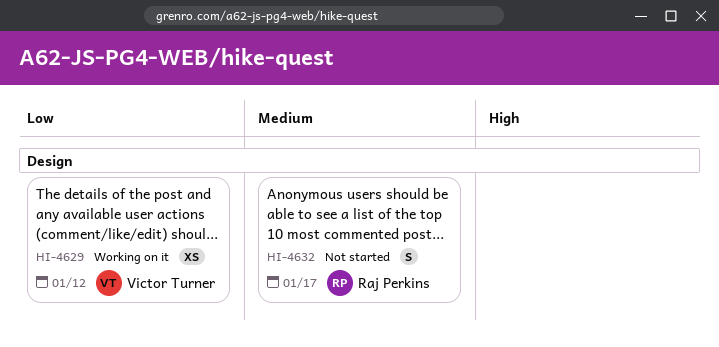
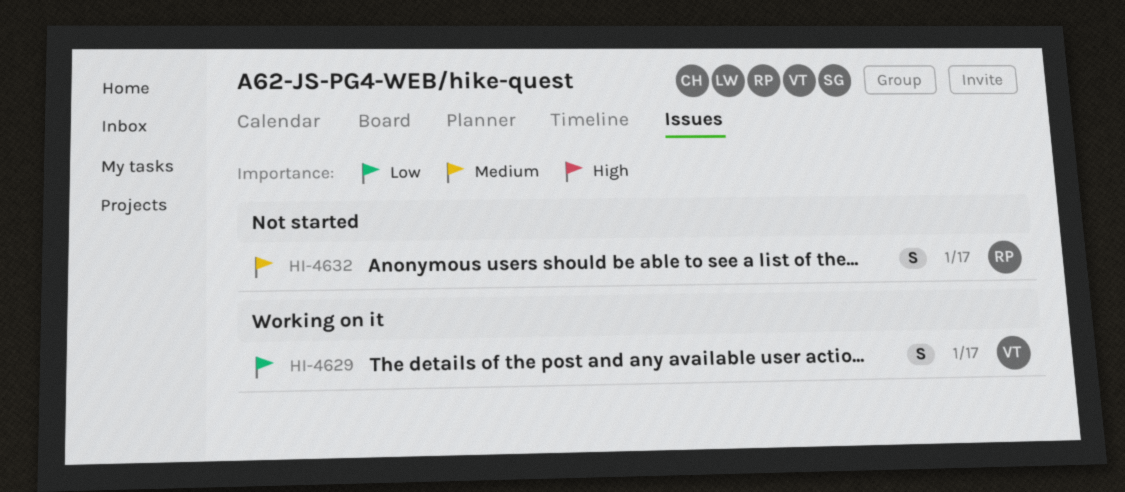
HI-4629, estimate: XS -> S
HI-4629, due: Jan 12 -> Jan 17

